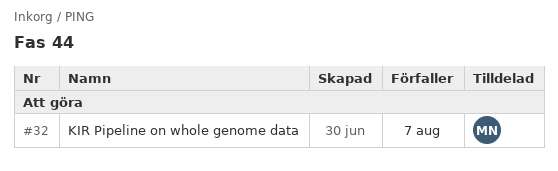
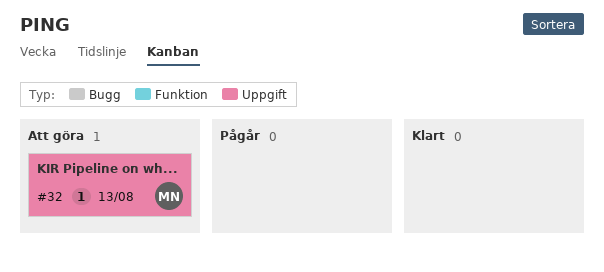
#32, due: Aug 7 -> Aug 13

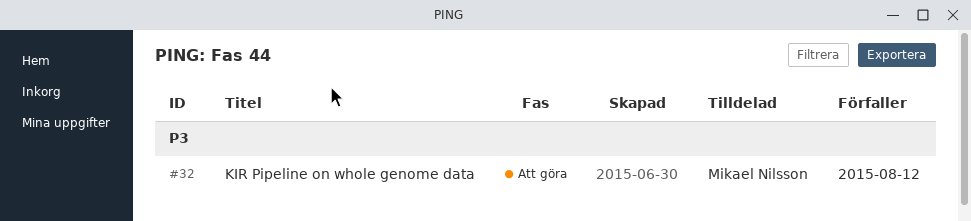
#32, due: Aug 13 -> Aug 12

